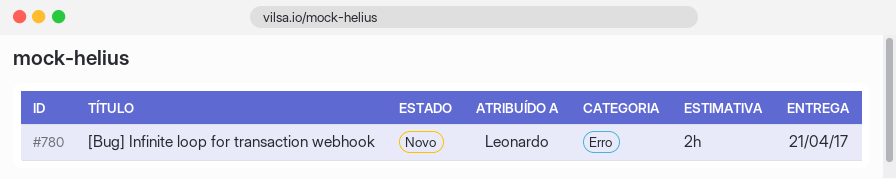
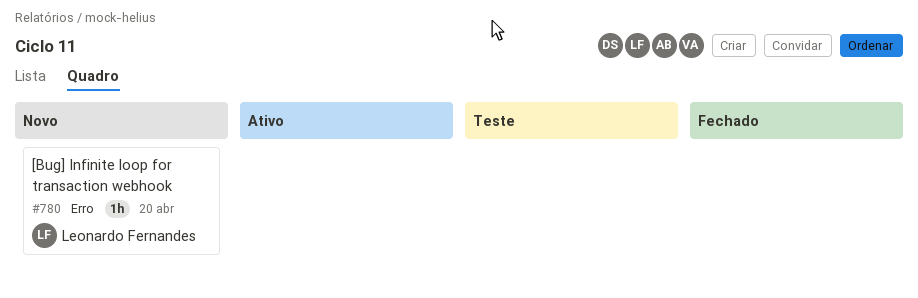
#780, estimate: 2h -> 1h
#780, due: Apr 21 -> Apr 20

